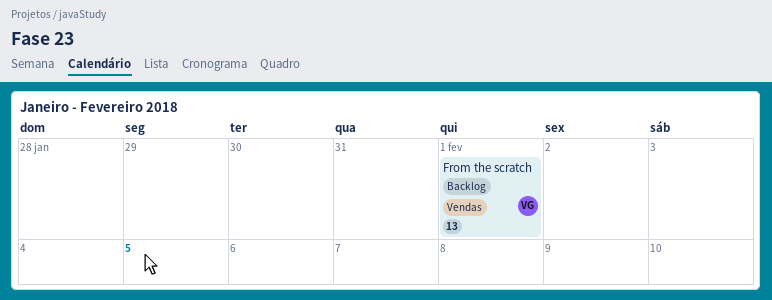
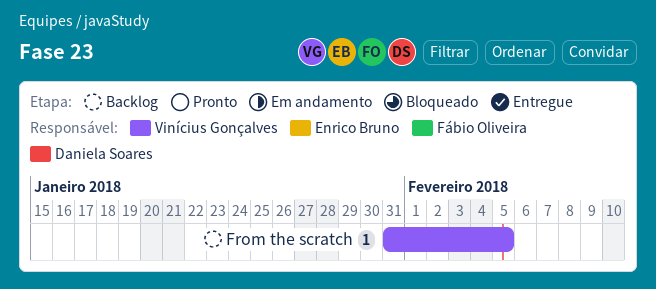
From the scratch, estimate: 13 -> 1
From the scratch, due: Feb 1 -> Feb 5

